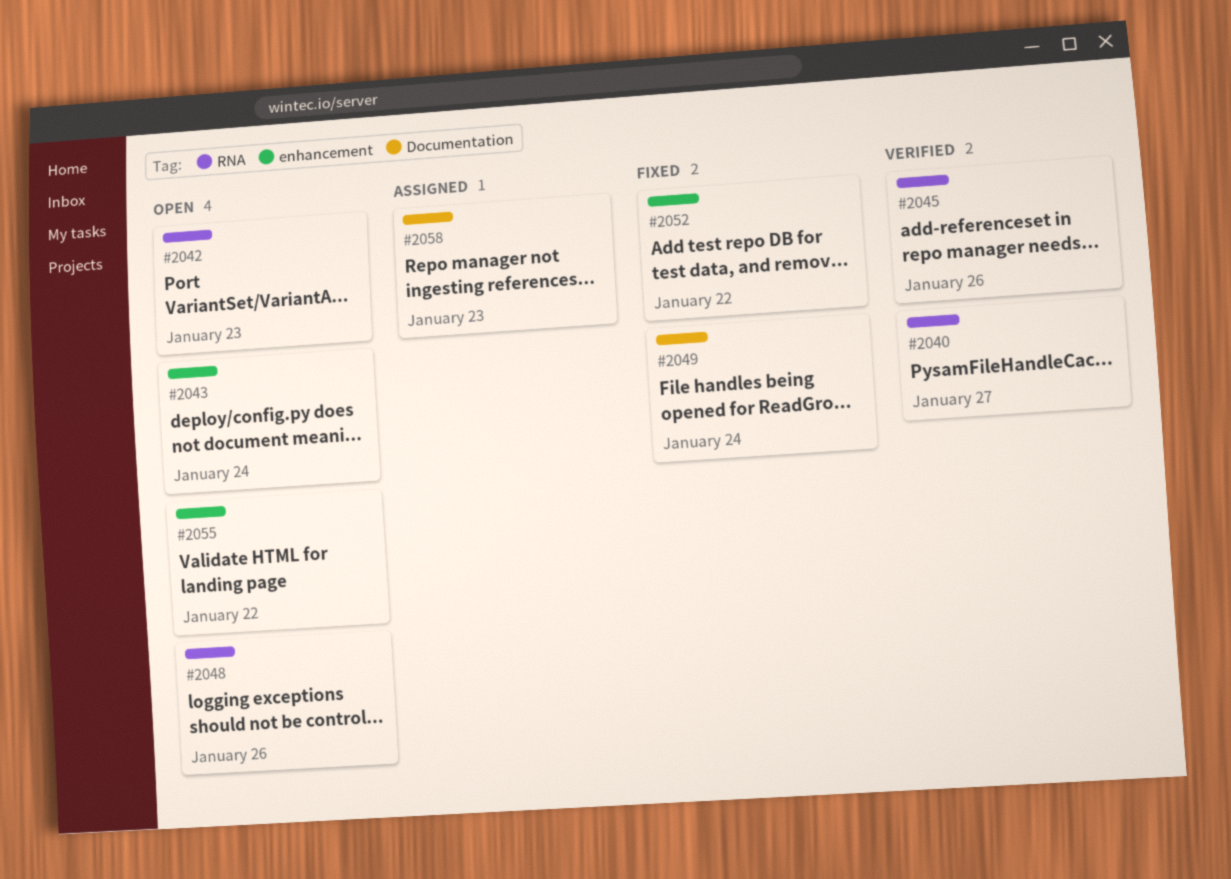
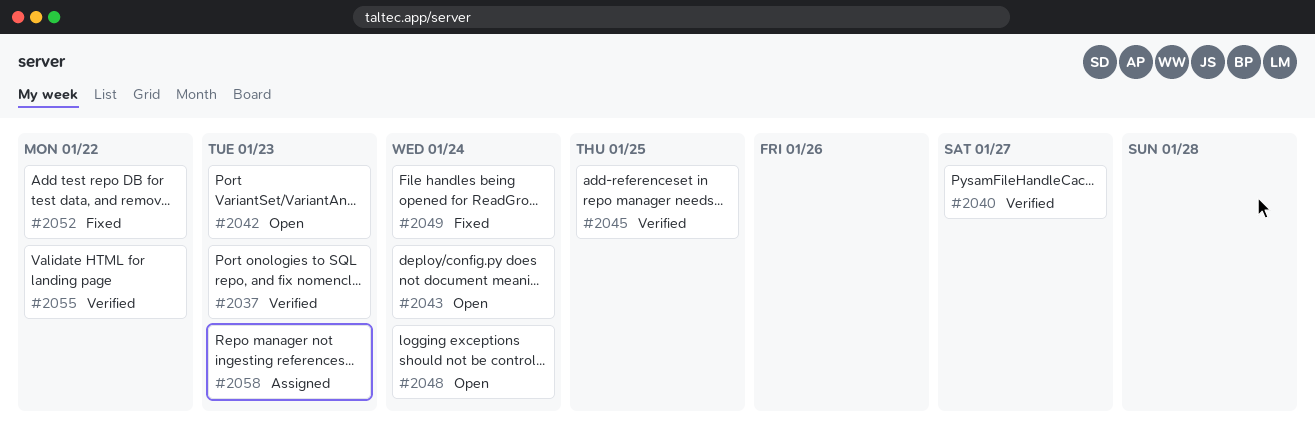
#2037: none -> present
#2045, due: Jan 26 -> Jan 25
#2048, due: Jan 26 -> Jan 24
#2055, status: Open -> Verified

